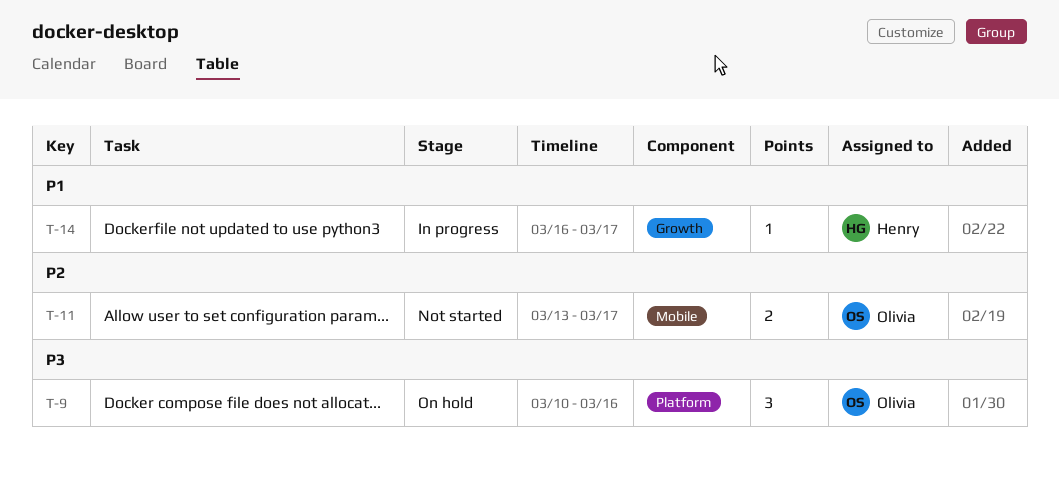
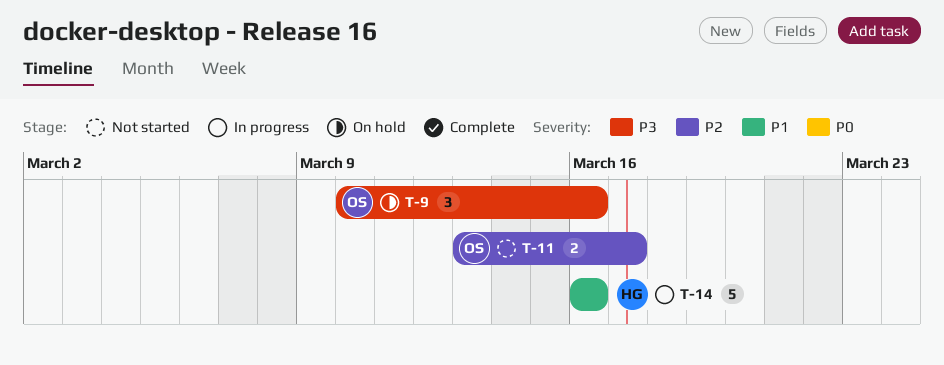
T-14, estimate: 1 -> 5
T-14, due: Mar 17 -> Mar 16

